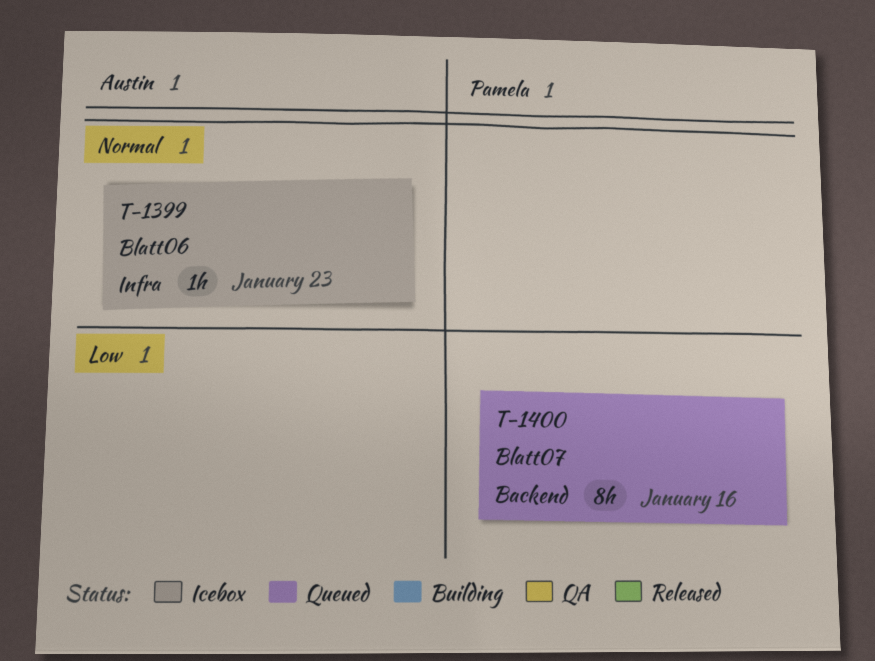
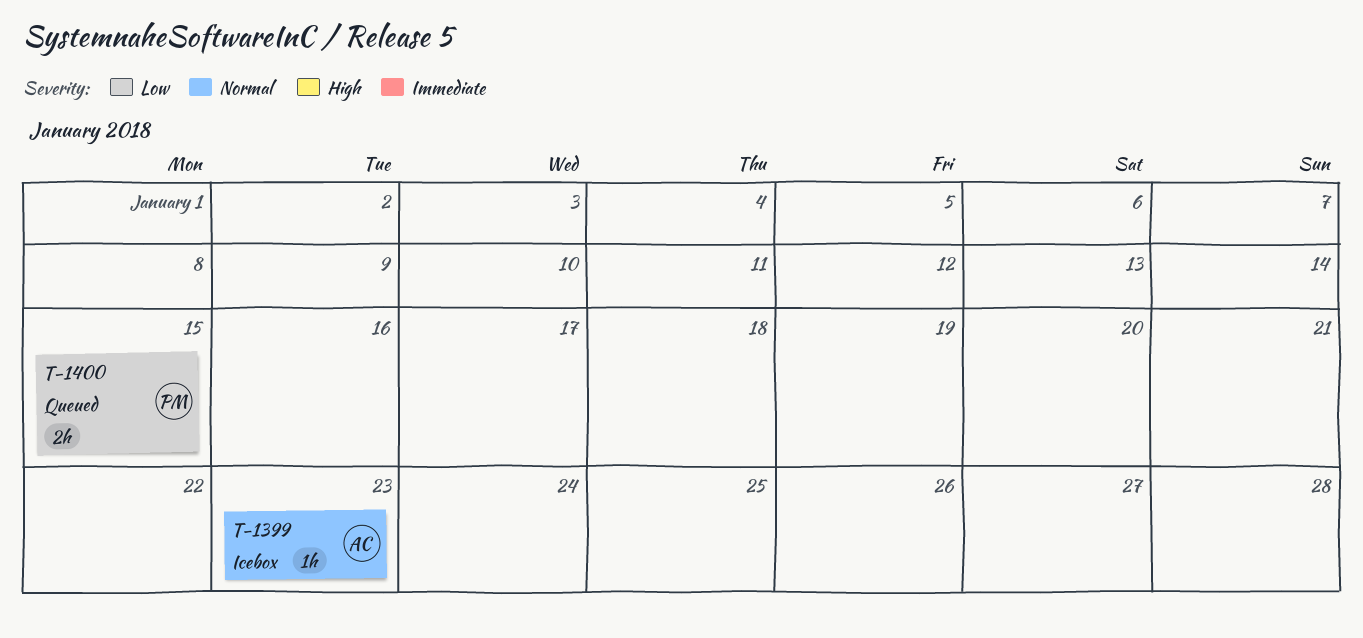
T-1400, estimate: 8h -> 2h
T-1400, due: Jan 16 -> Jan 15

